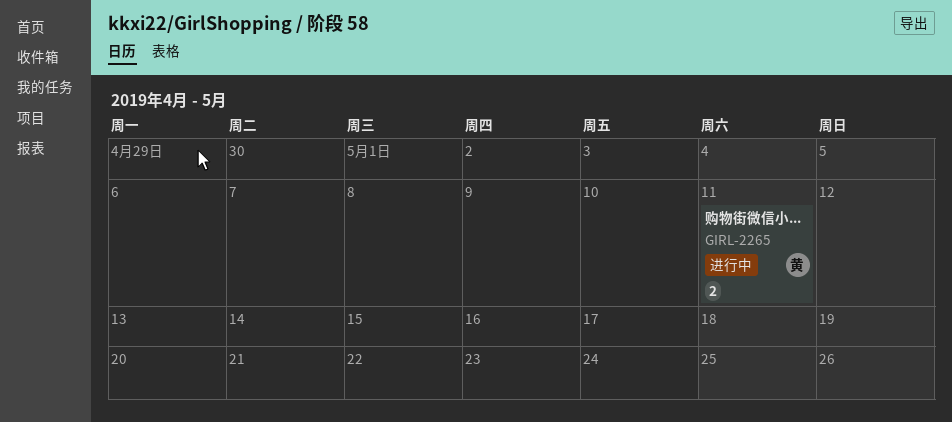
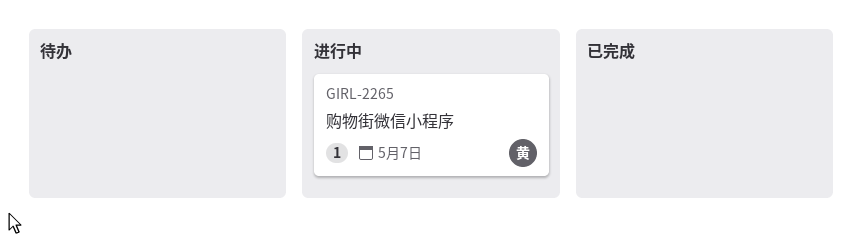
GIRL-2265, estimate: 2 -> 1
GIRL-2265, due: May 11 -> May 7

